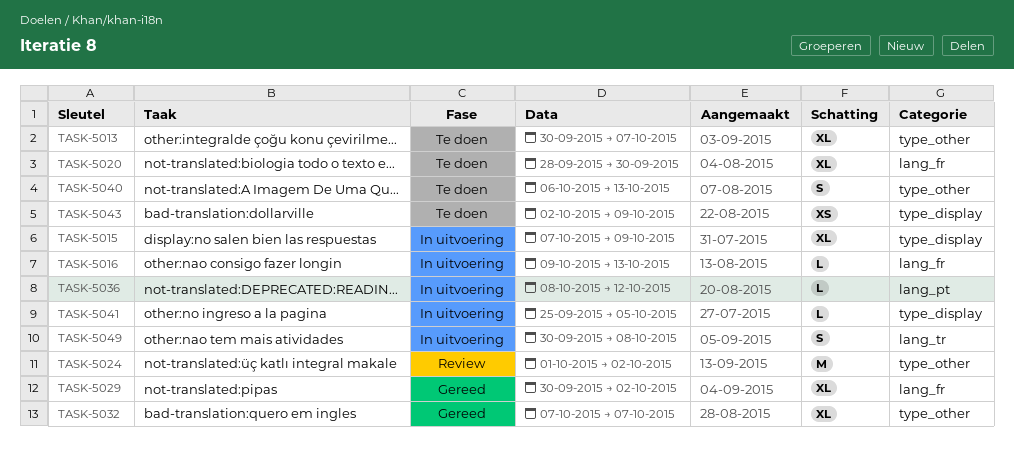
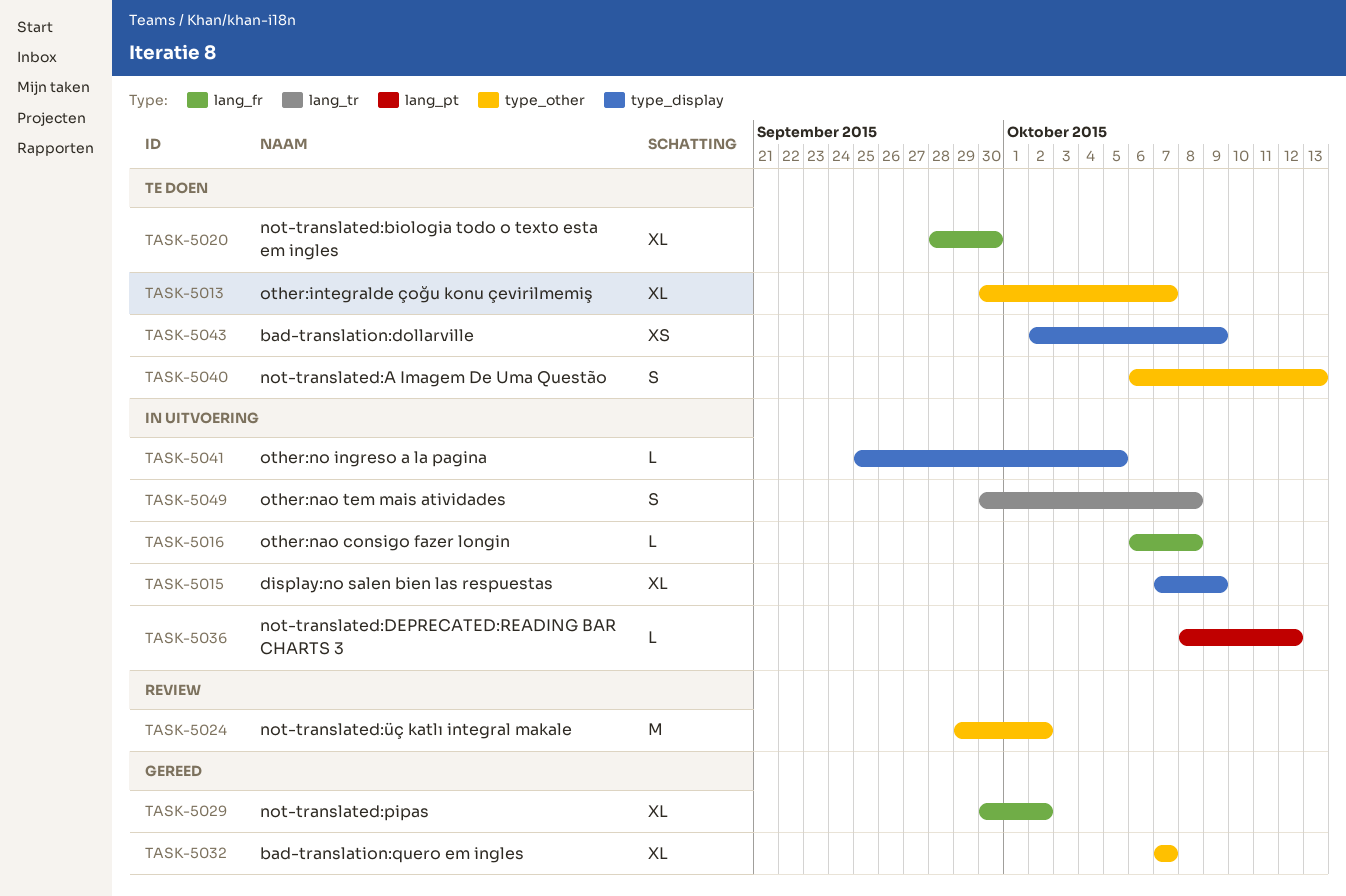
TASK-5016, start: Oct 9 -> Oct 6
TASK-5016, due: Oct 13 -> Oct 8
TASK-5024, start: Oct 1 -> Sep 29

